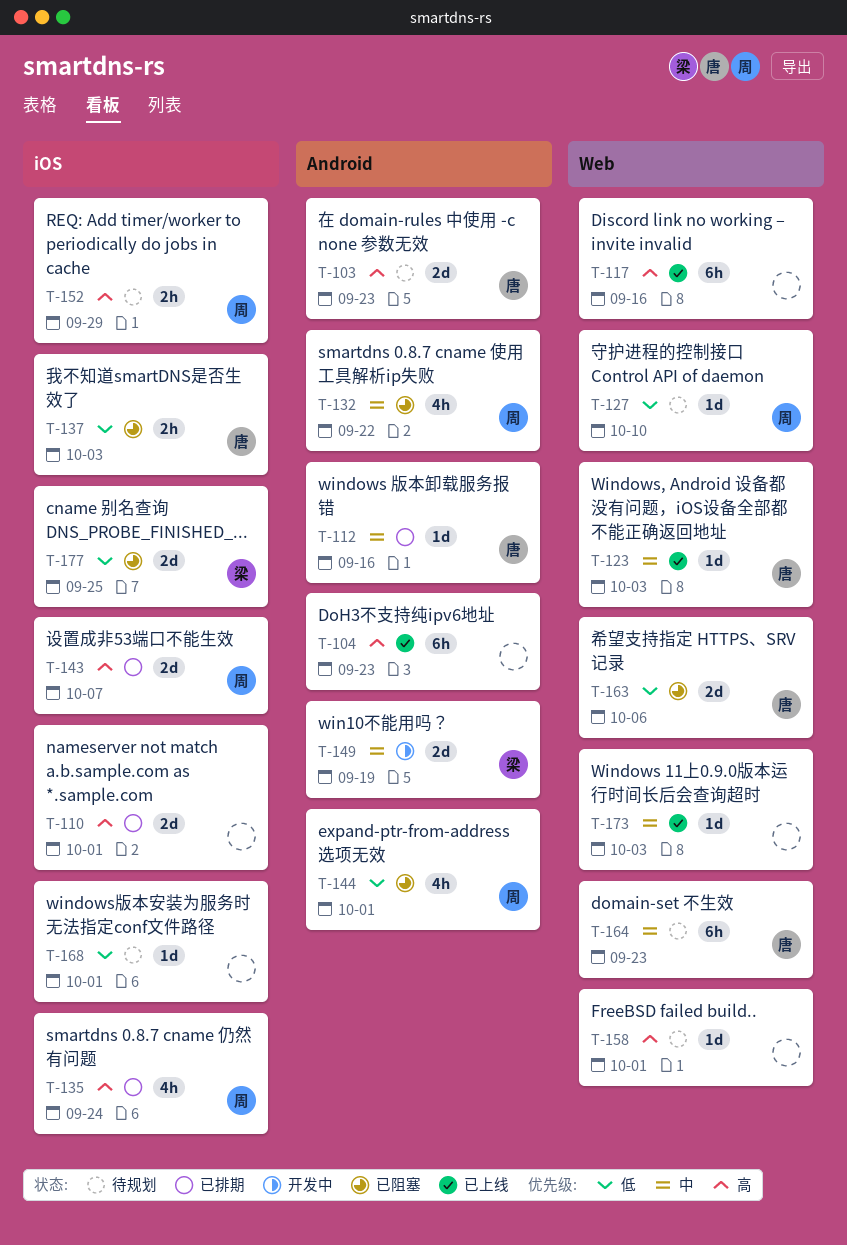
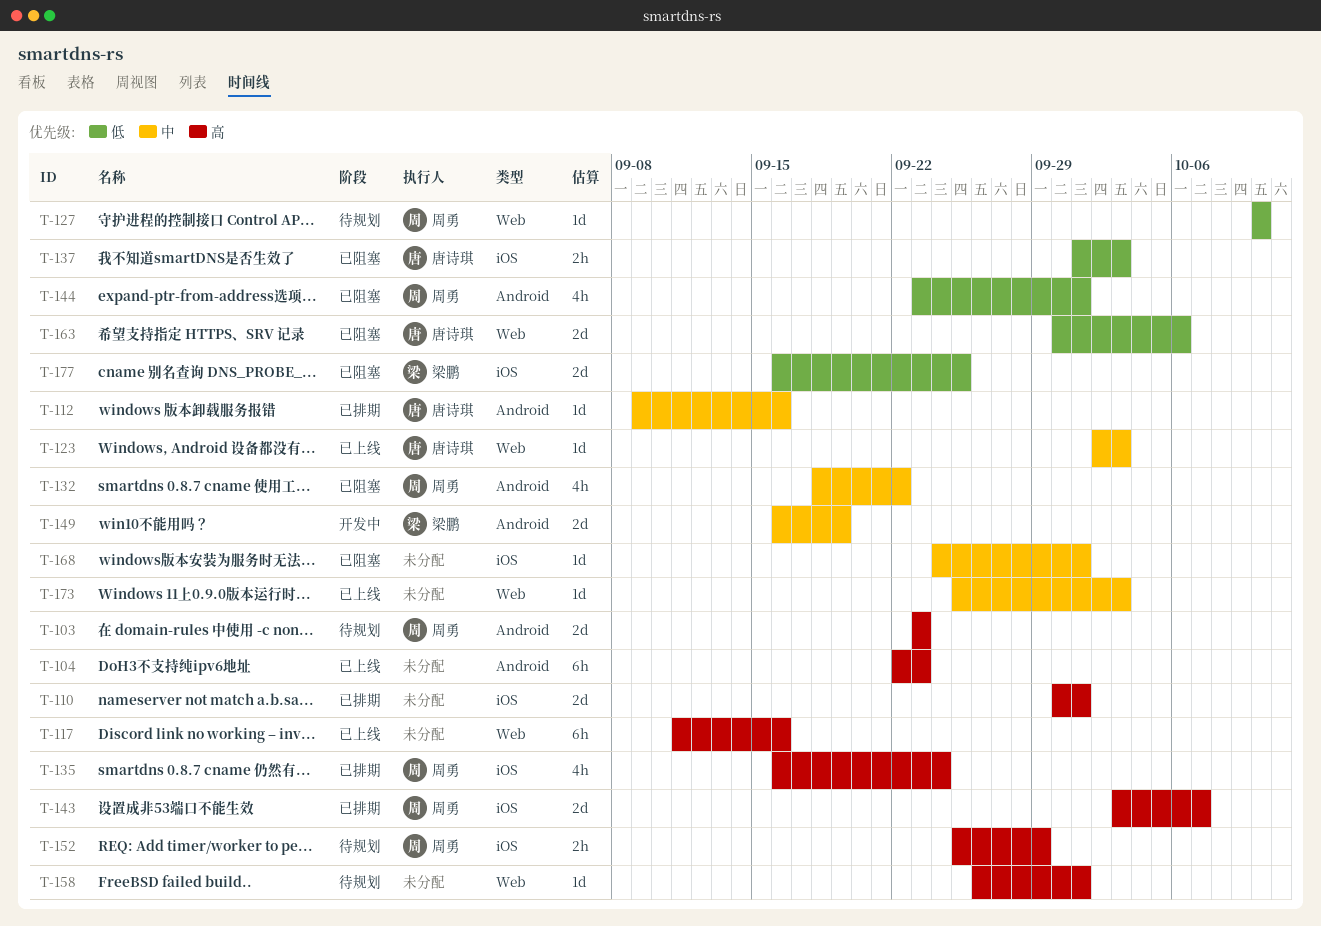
T-103, owner: 唐诗琪 -> 周勇
T-164: present -> none
T-168, status: 待规划 -> 已阻塞
T-168, priority: 低 -> 中

